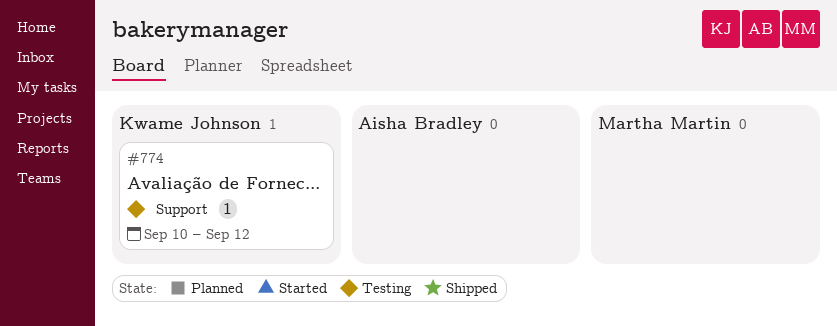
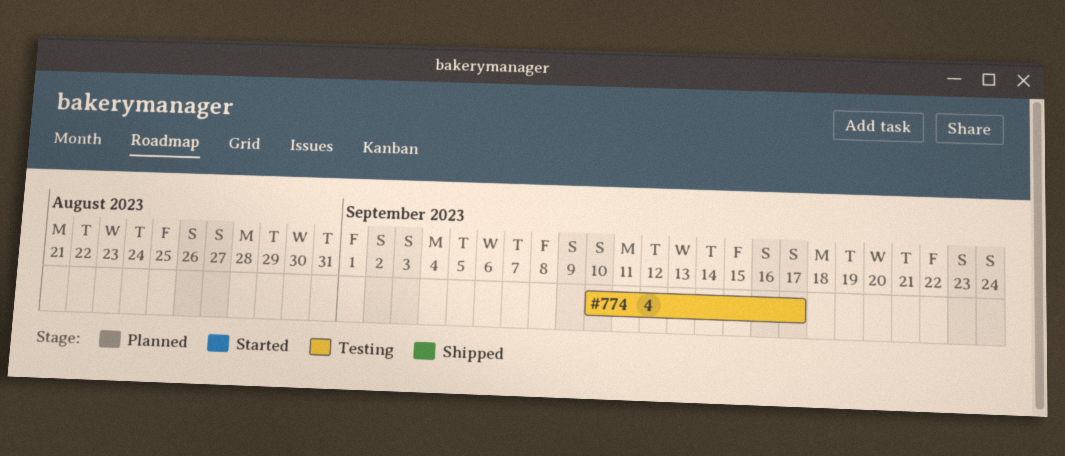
#774, estimate: 1 -> 4
#774, due: Sep 12 -> Sep 17

